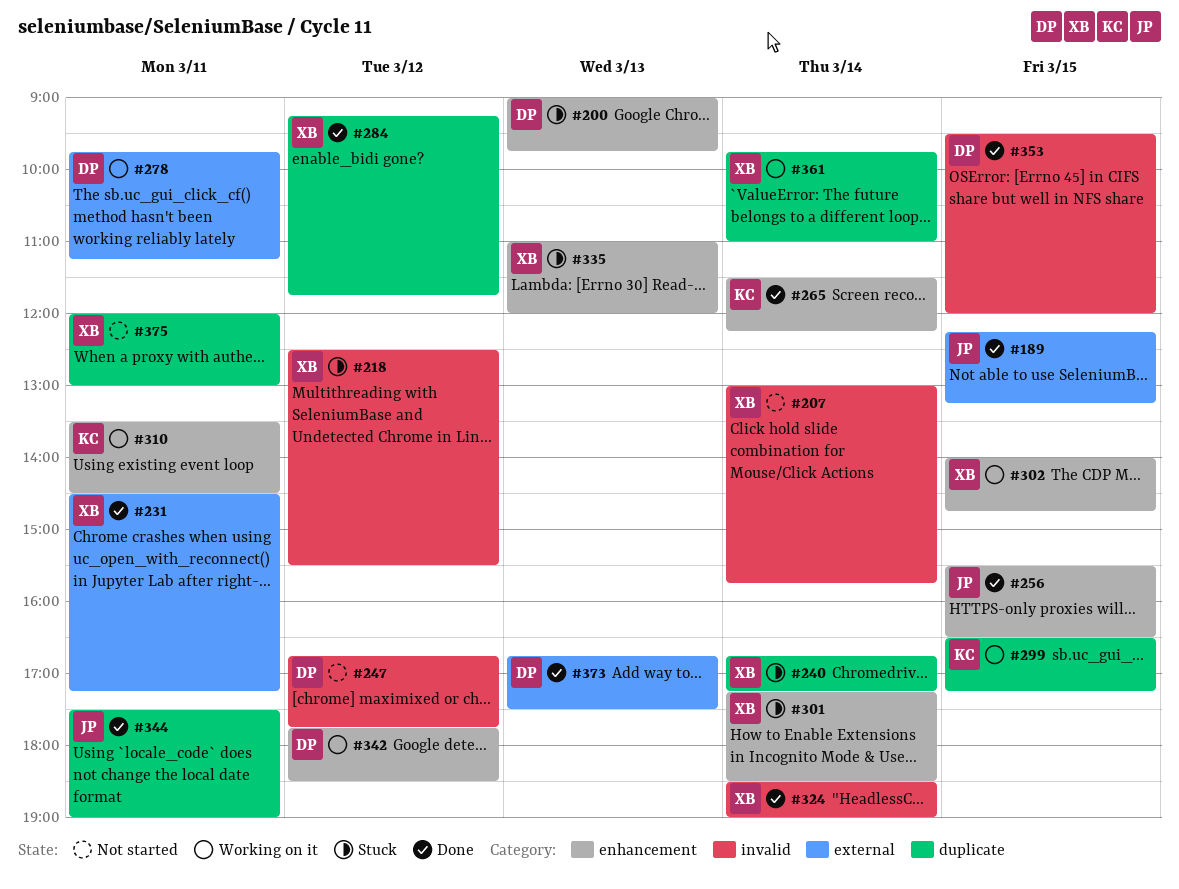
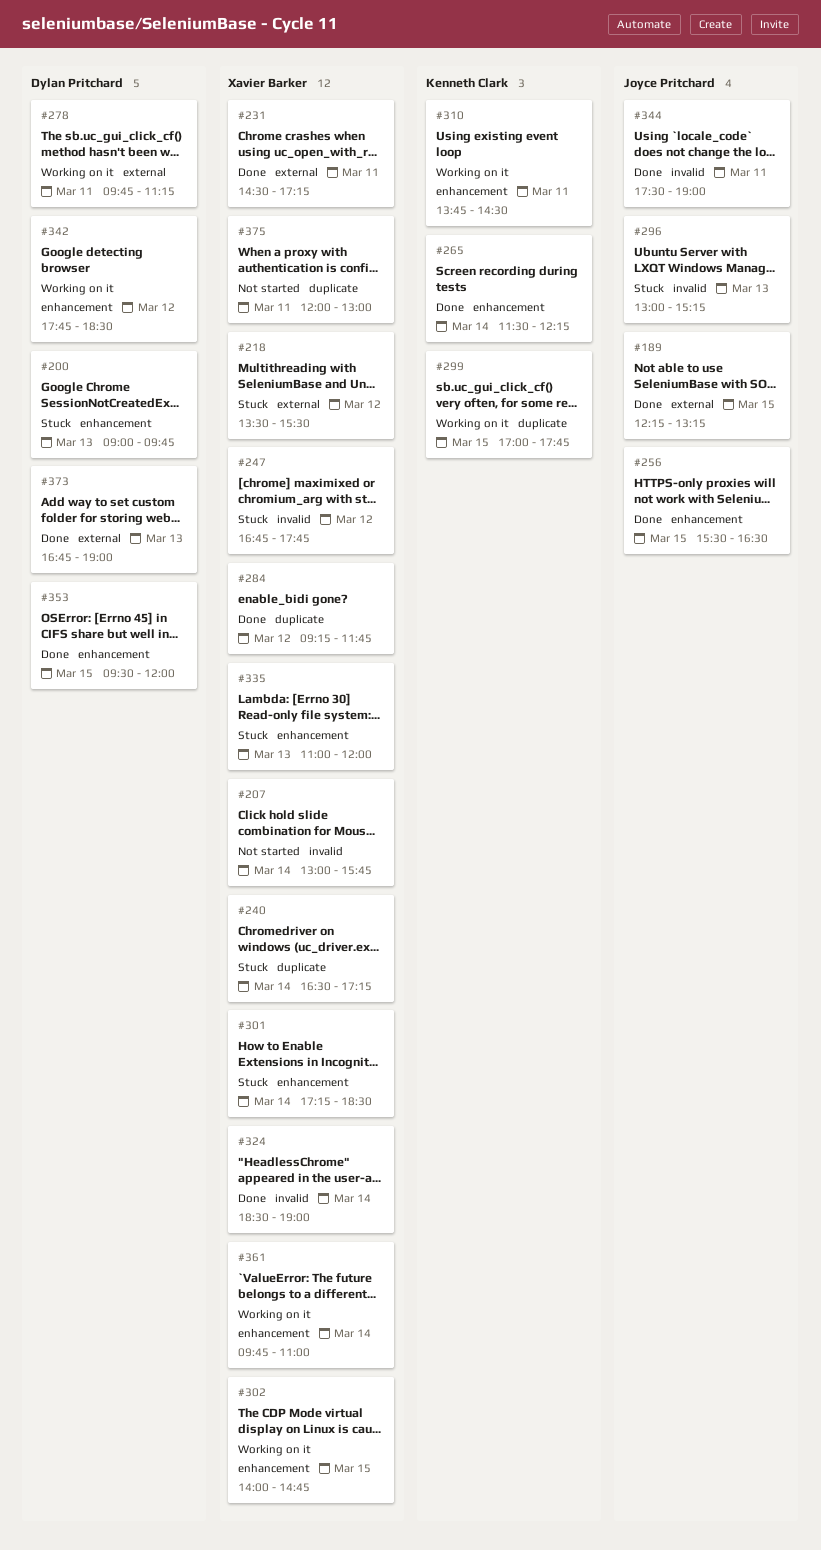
#218, label: invalid -> external
#218, begins: 12:30 -> 13:30
#240, begins: 16:45 -> 16:30
#247, status: Not started -> Stuck
#247, owner: Dylan Pritchard -> Xavier Barker
#296: none -> present
#299, begins: 16:30 -> 17:00
#299, ends: 17:15 -> 17:45
#310, begins: 13:30 -> 13:45
#344, label: duplicate -> invalid
#353, label: invalid -> enhancement
#361, label: duplicate -> enhancement
#373, ends: 17:30 -> 19:00

